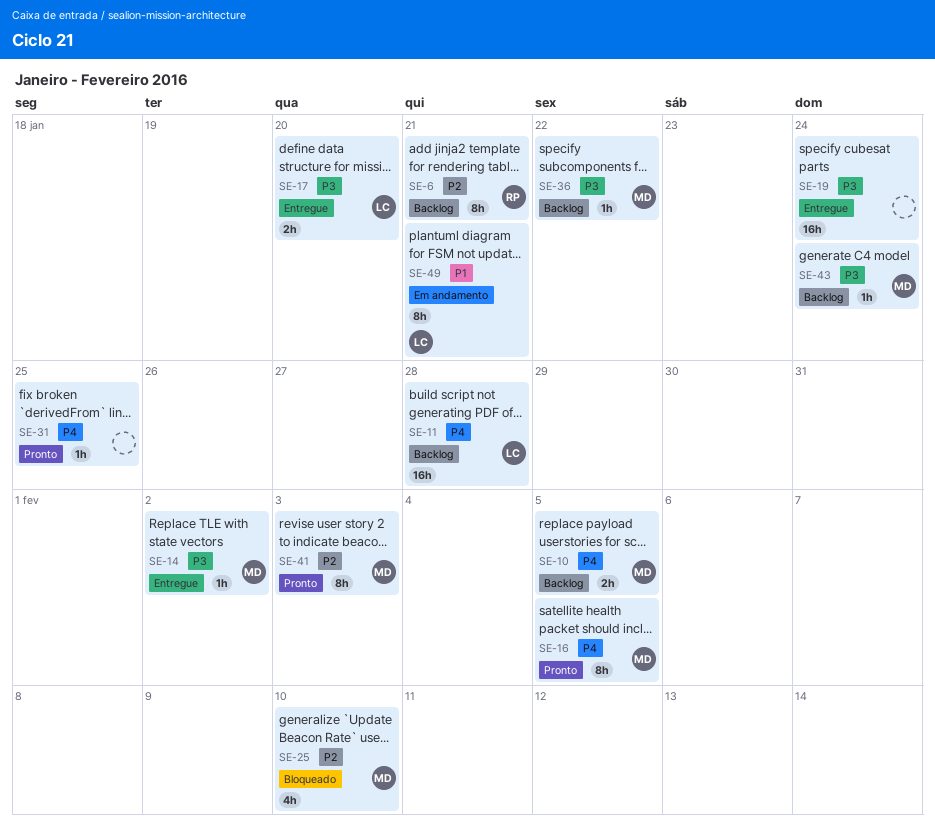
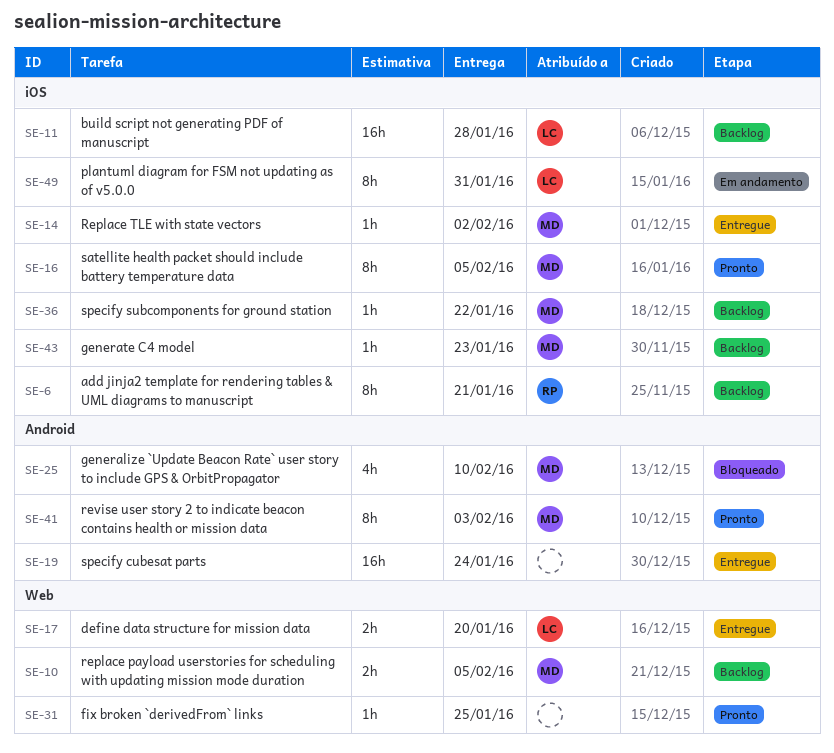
SE-43, due: Jan 24 -> Jan 23
SE-49, due: Jan 21 -> Jan 31

